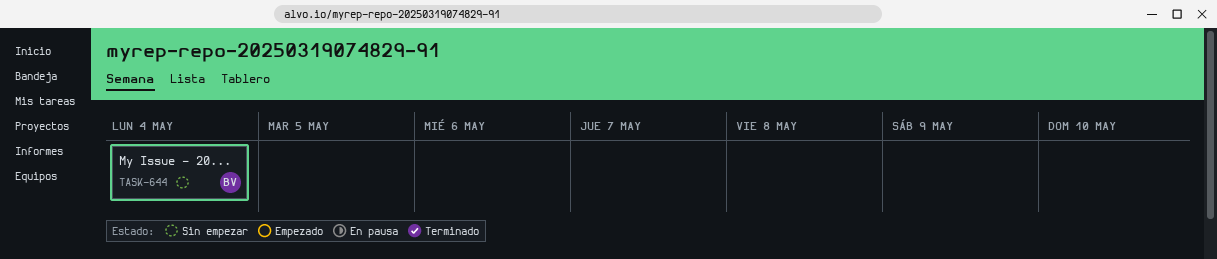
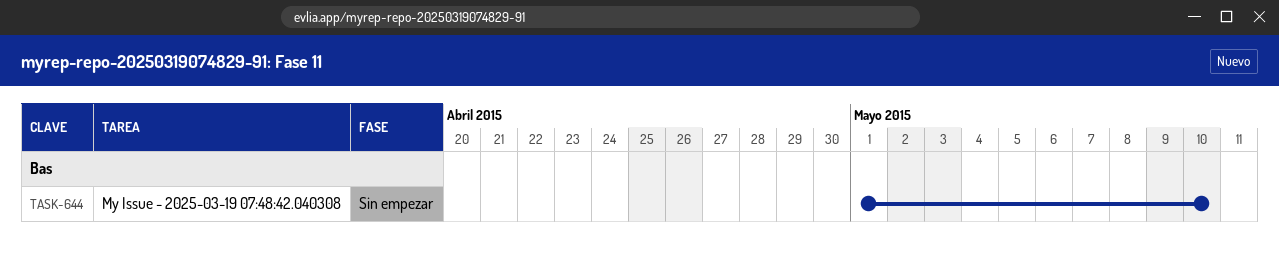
TASK-644, due: May 4 -> May 10

